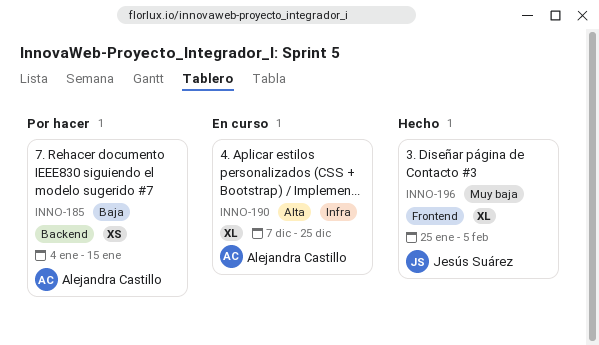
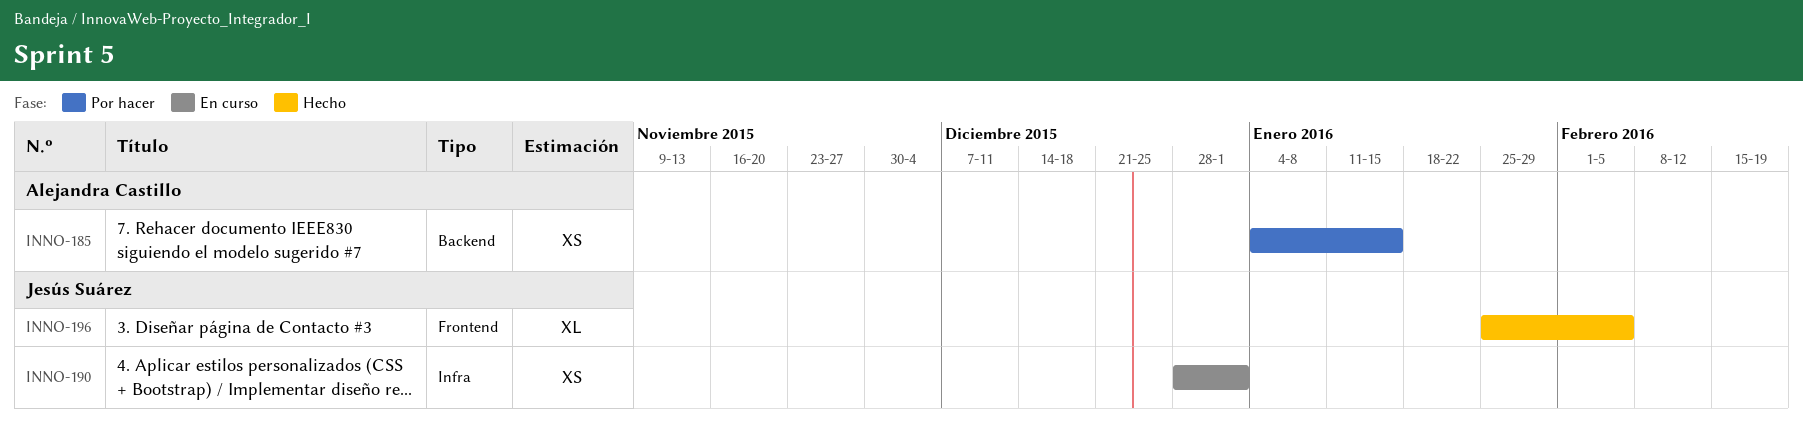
INNO-190, owner: Alejandra Castillo -> Jesús Suárez
INNO-190, estimate: XL -> XS
INNO-190, start: Dec 7 -> Dec 28
INNO-190, due: Dec 25 -> Jan 1

